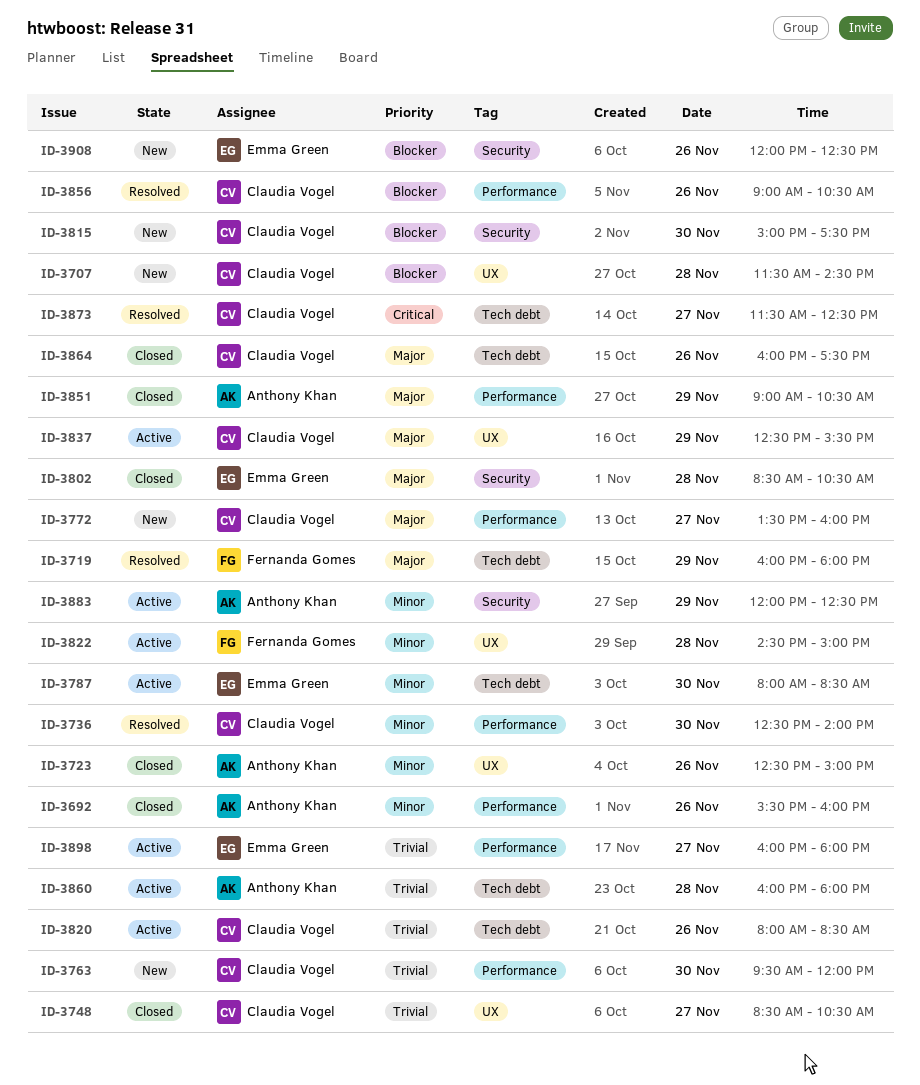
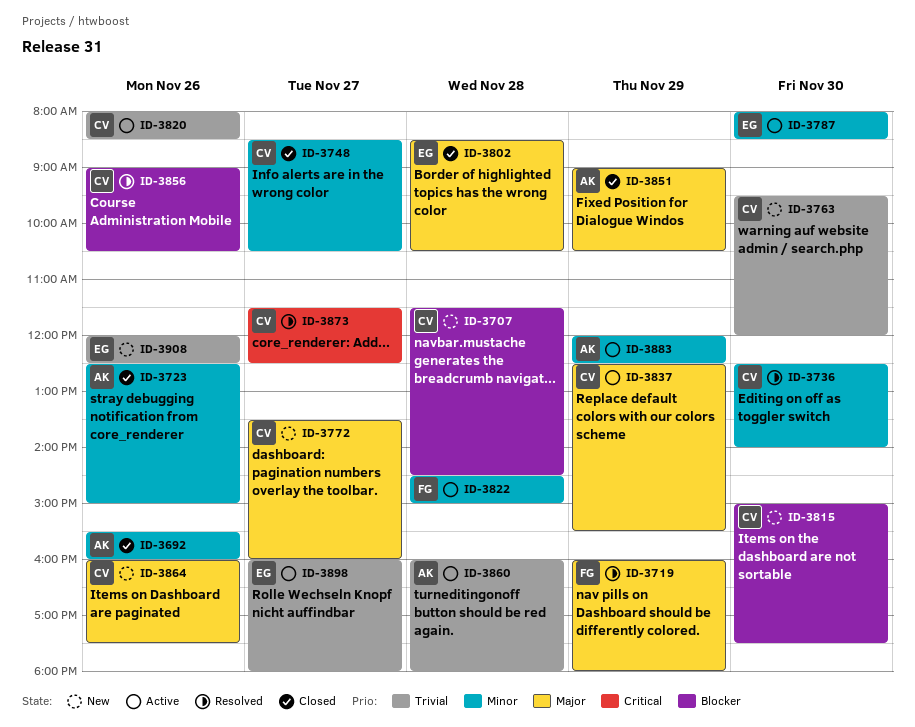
ID-3748, priority: Trivial -> Minor
ID-3864, status: Closed -> New
ID-3908, priority: Blocker -> Trivial

